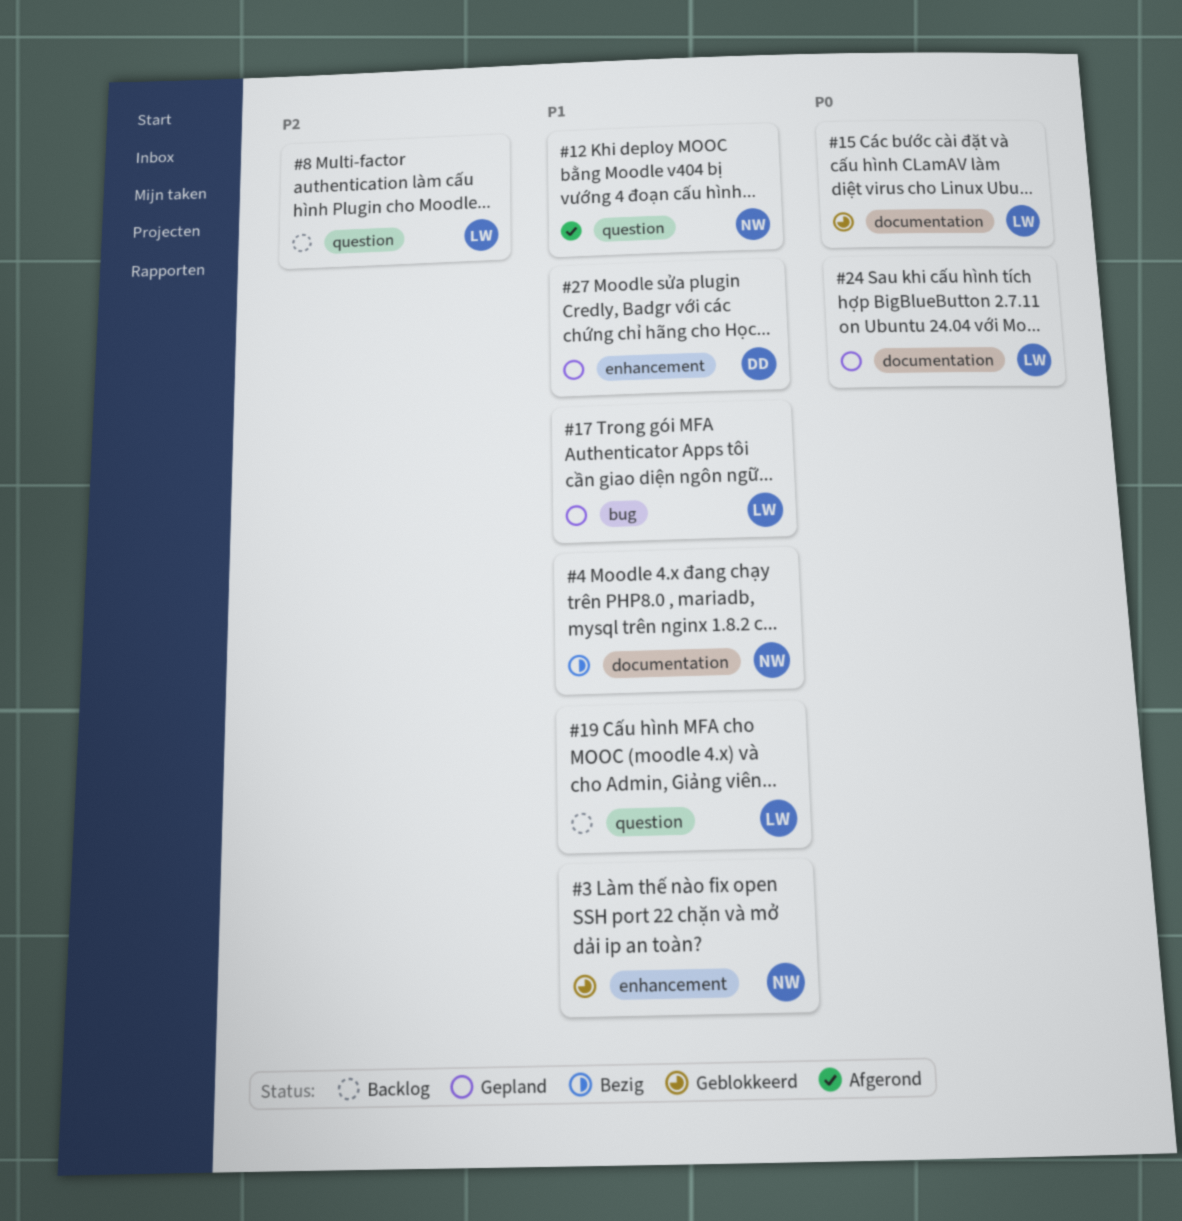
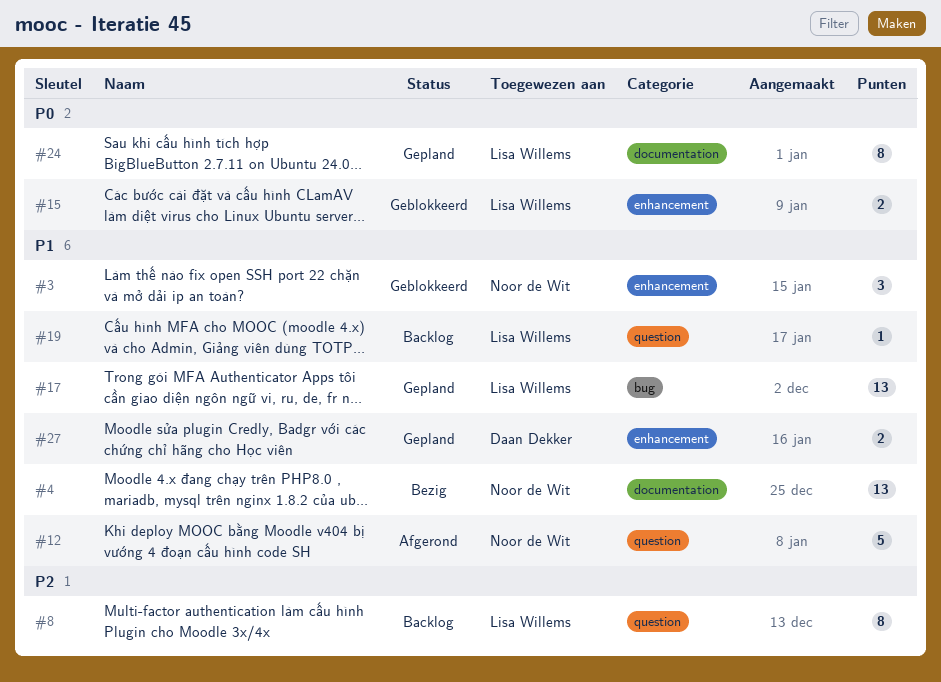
#15, label: documentation -> enhancement

